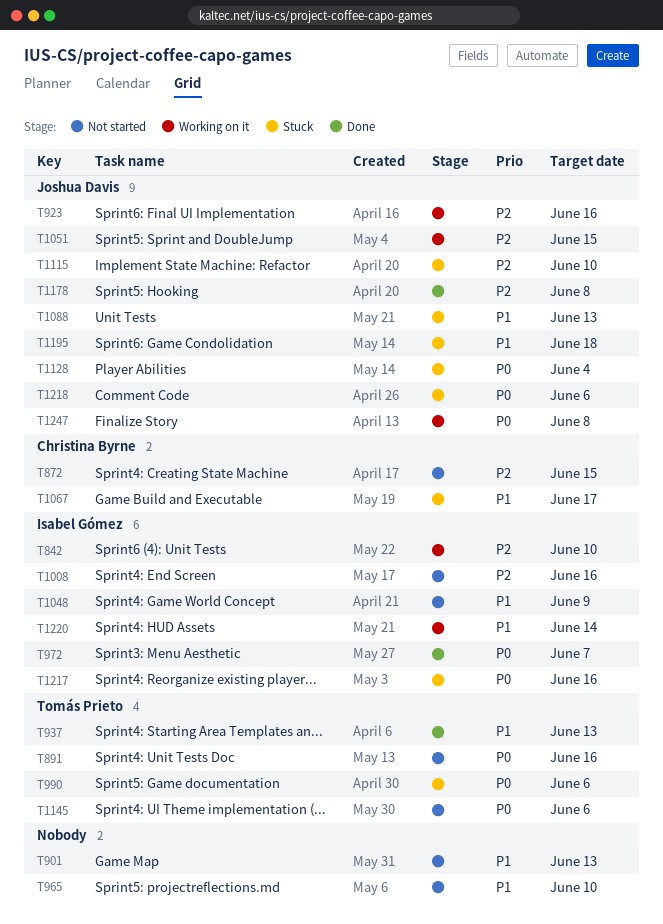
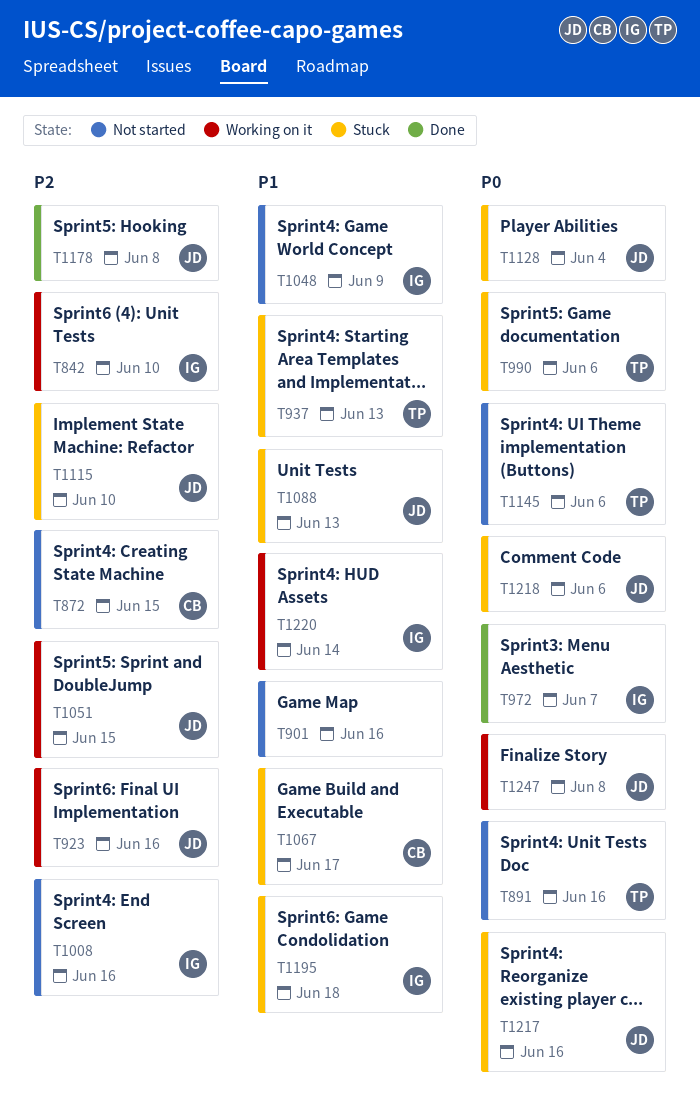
T901, due: Jun 13 -> Jun 16
T937, status: Done -> Stuck
T965: present -> none
T1195, owner: Joshua Davis -> Isabel Gómez
T1217, owner: Isabel Gómez -> Joshua Davis

